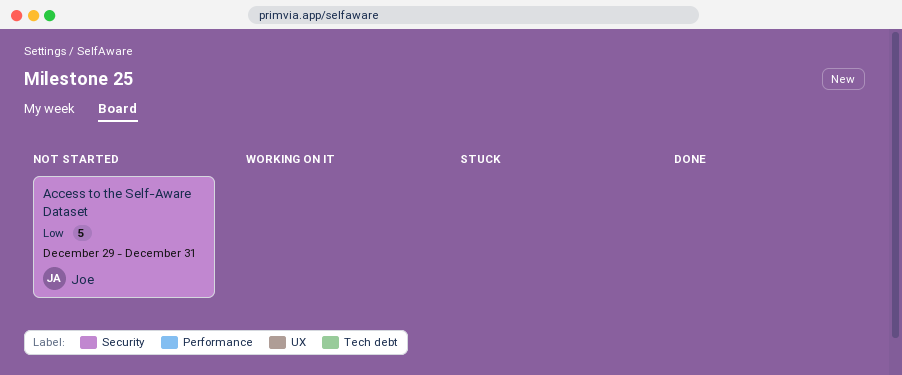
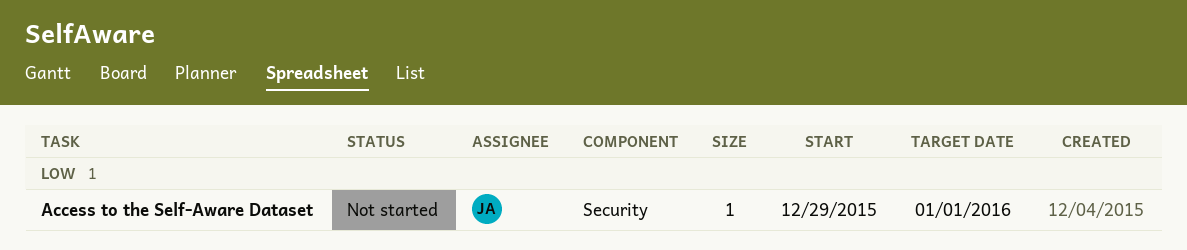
Access to the Self-Aware Dataset, estimate: 5 -> 1
Access to the Self-Aware Dataset, due: Dec 31 -> Jan 1

